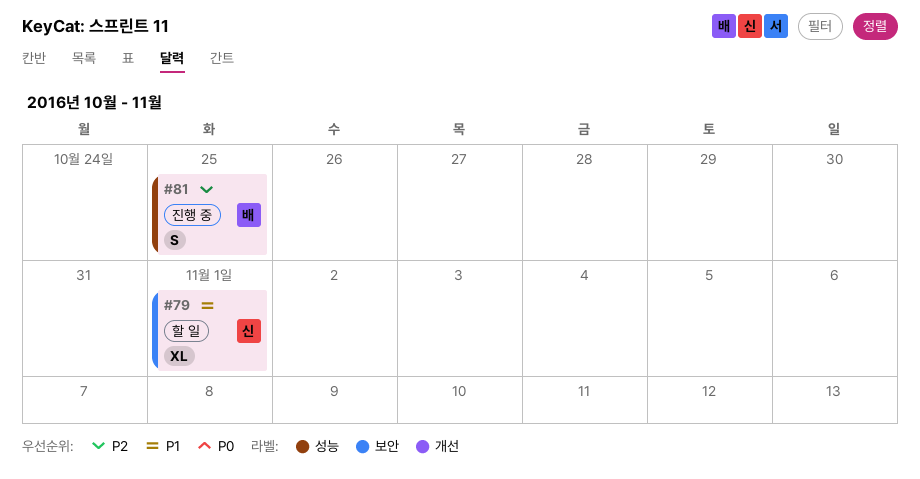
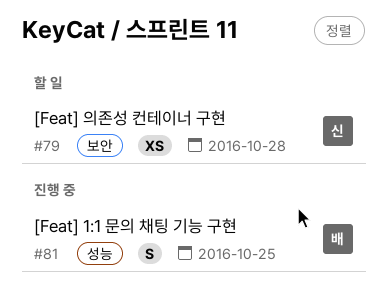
#79, estimate: XL -> XS
#79, due: Nov 1 -> Oct 28

